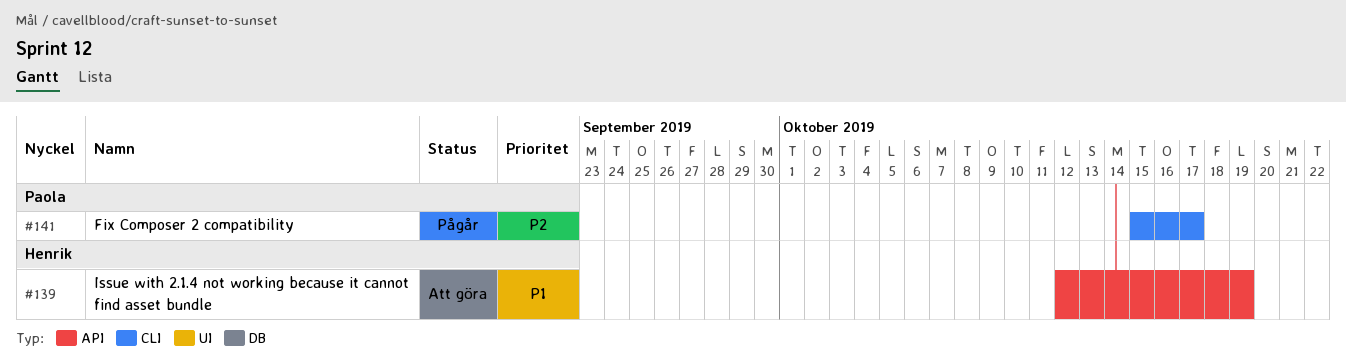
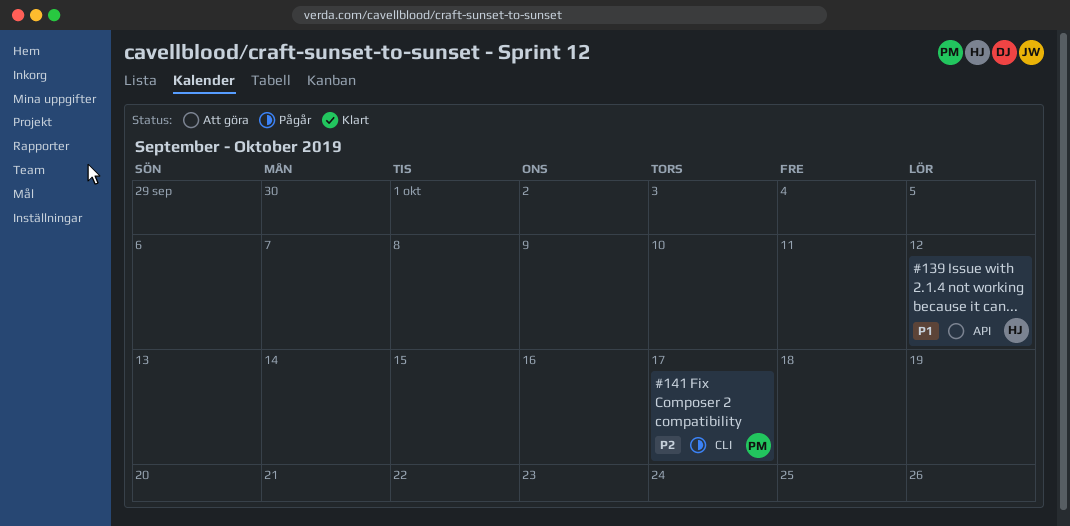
#139, due: Oct 19 -> Oct 12

